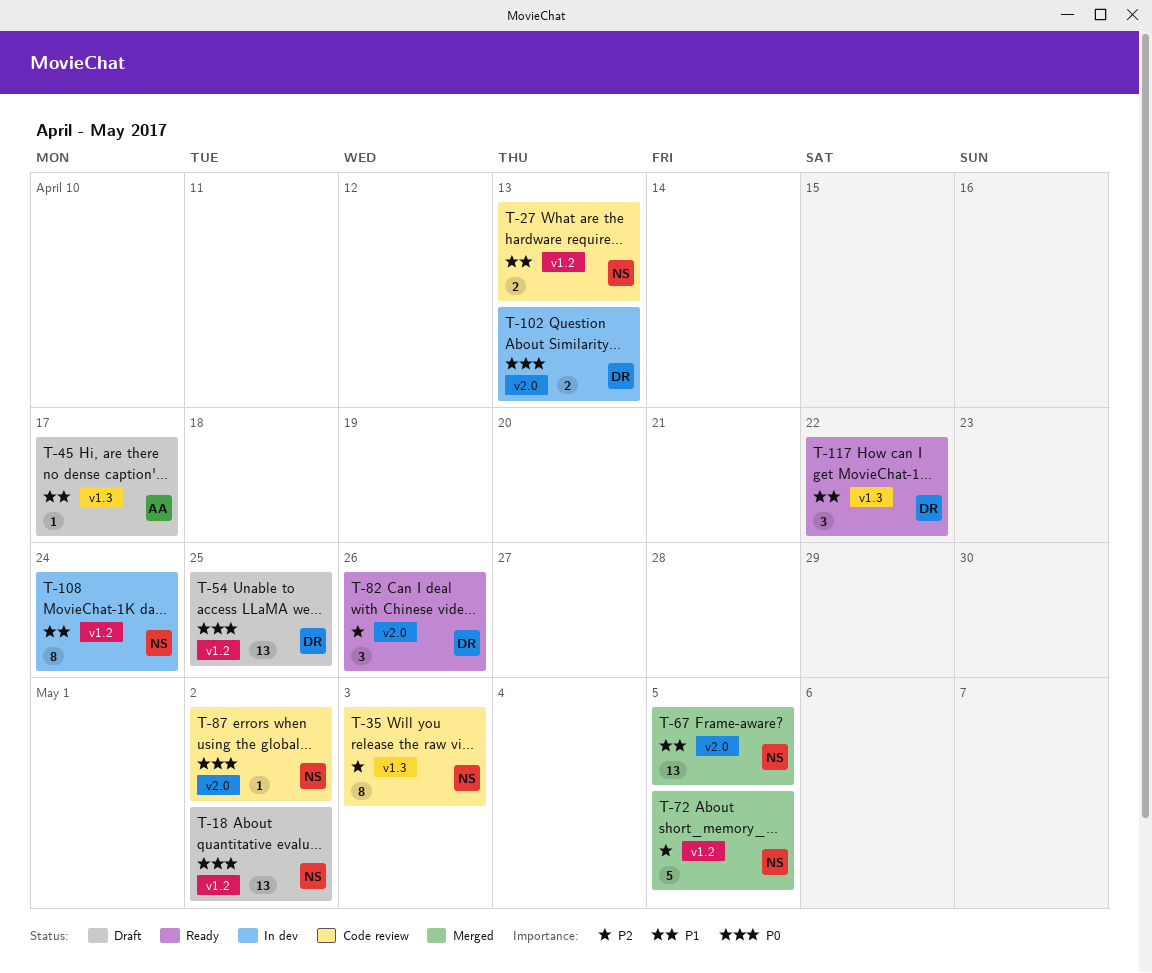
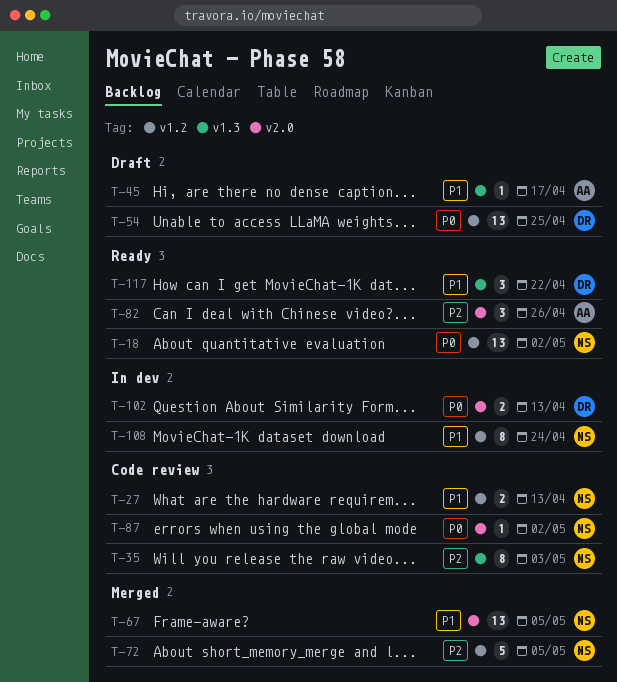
T-18, status: Draft -> Ready
T-82, owner: DR -> AA

